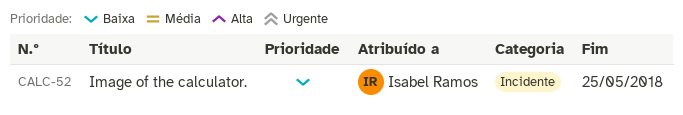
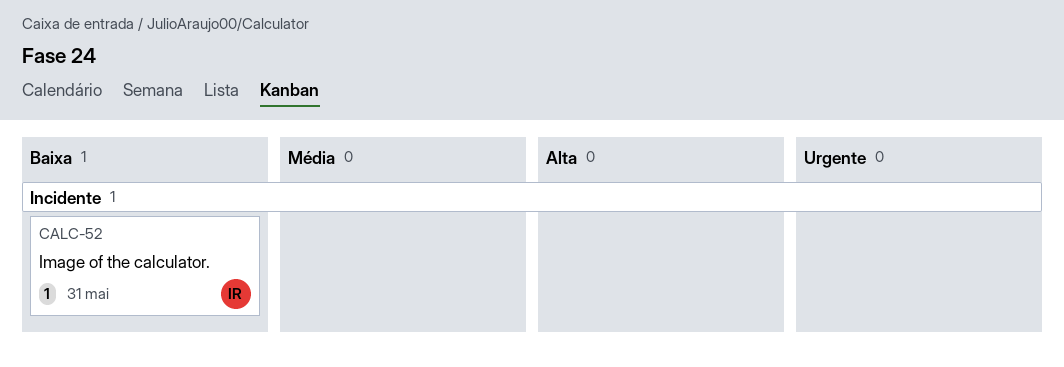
CALC-52, due: May 25 -> May 31

